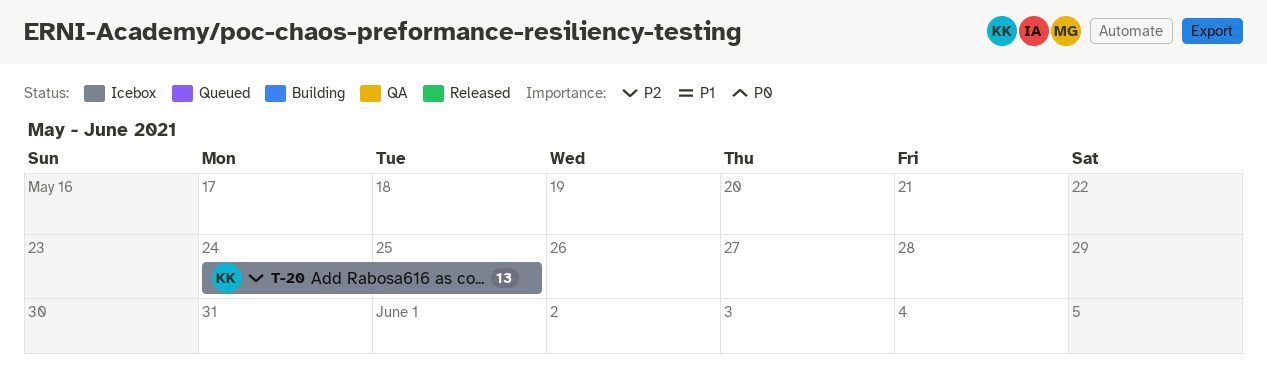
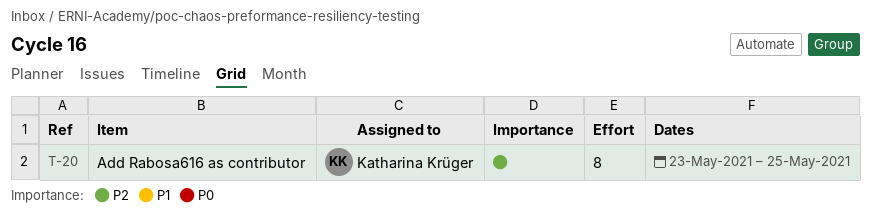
T-20, estimate: 13 -> 8
T-20, start: May 24 -> May 23

